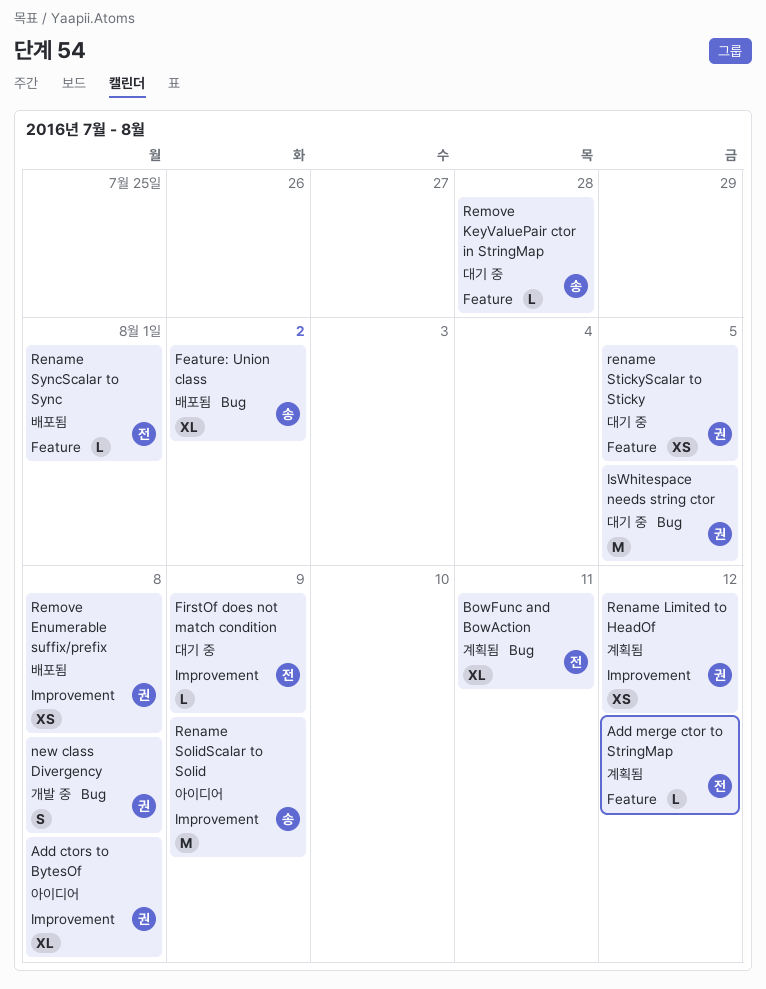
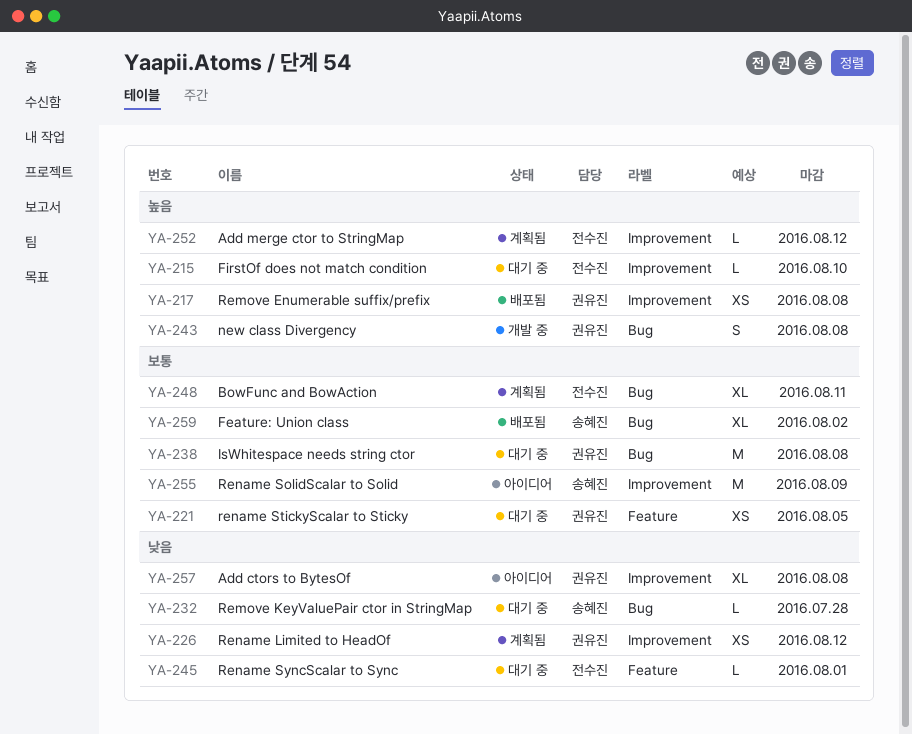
Add merge ctor to StringMap, label: Feature -> Improvement
FirstOf does not match condition, due: Aug 9 -> Aug 10
IsWhitespace needs string ctor, due: Aug 5 -> Aug 8
Remove KeyValuePair ctor in StringMap, label: Feature -> Bug
Rename SyncScalar to Sync, status: 배포됨 -> 대기 중

